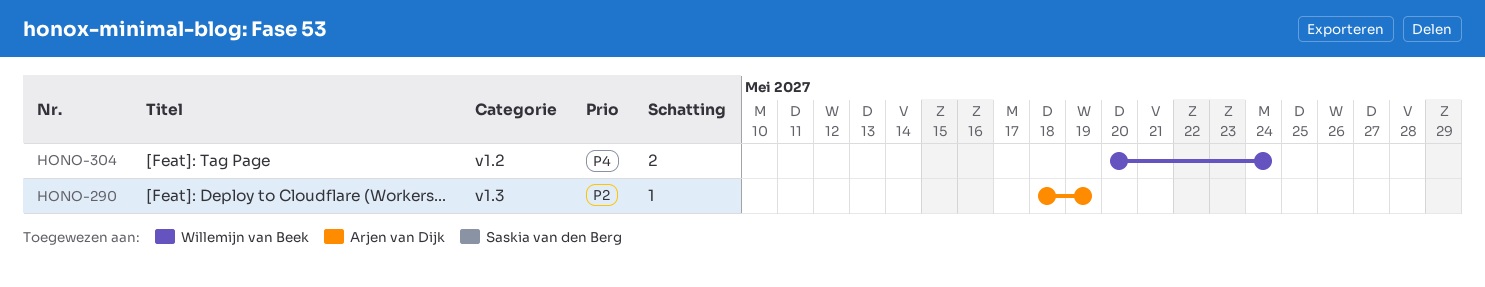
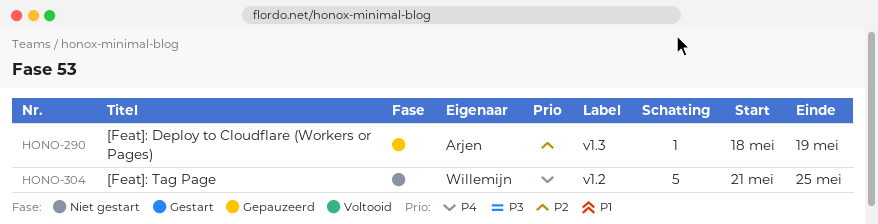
HONO-304, estimate: 2 -> 5
HONO-304, start: May 20 -> May 21
HONO-304, due: May 24 -> May 25

